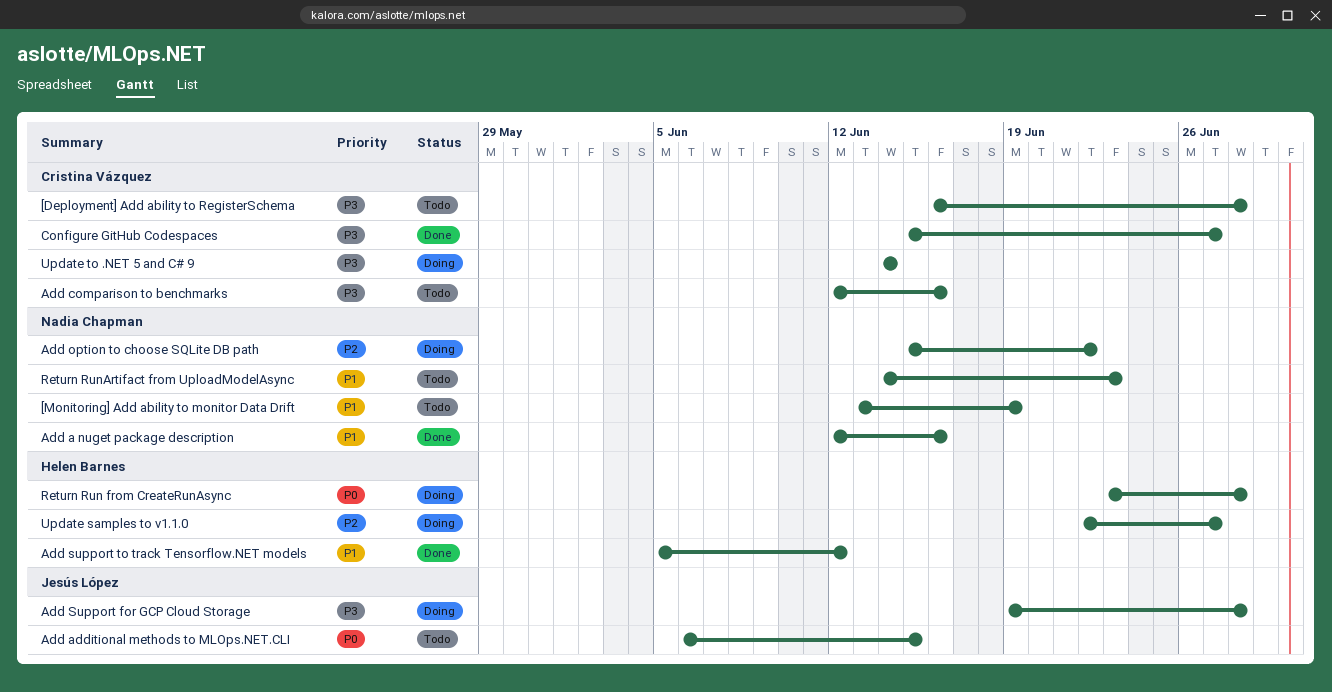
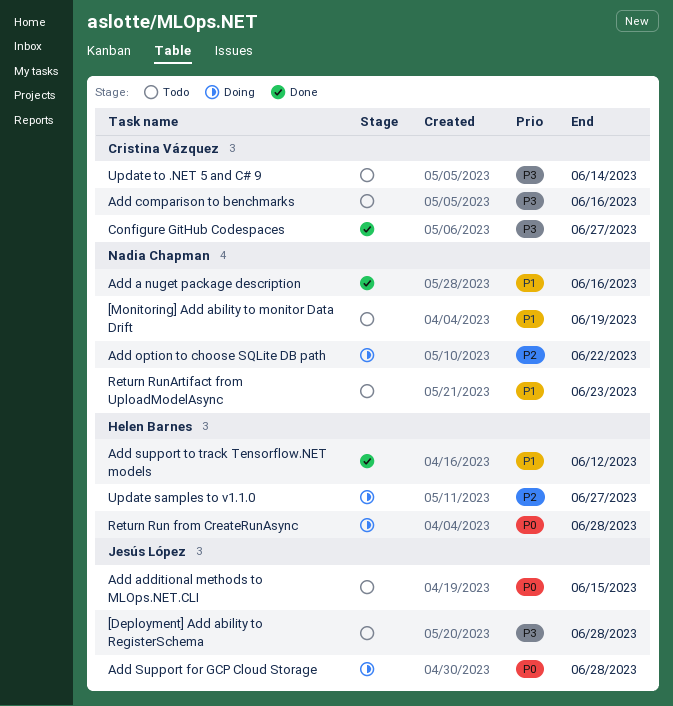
[Deployment] Add ability to RegisterSchema, owner: Cristina Vázquez -> Jesús López
Add Support for GCP Cloud Storage, priority: P3 -> P0
Update to .NET 5 and C# 9, status: Doing -> Todo

